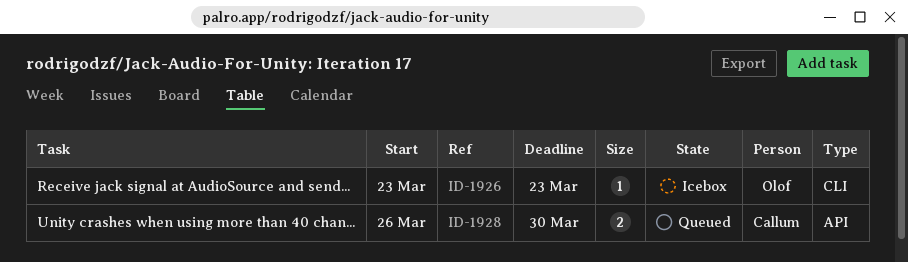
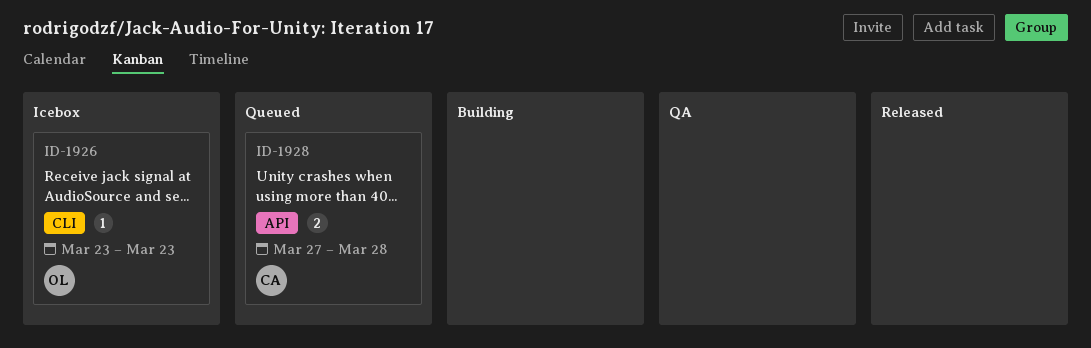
ID-1928, start: Mar 26 -> Mar 27
ID-1928, due: Mar 30 -> Mar 28

